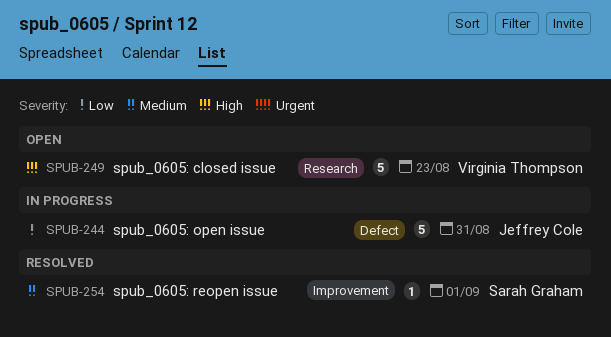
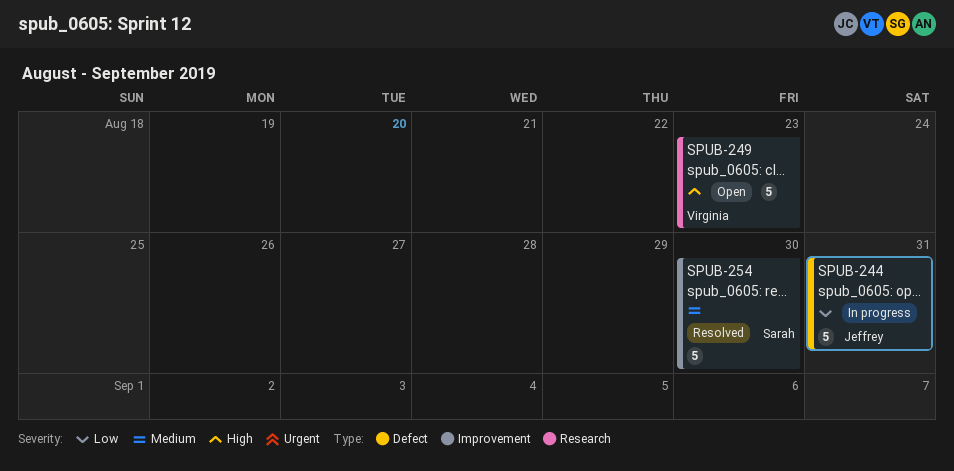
SPUB-254, estimate: 1 -> 5
SPUB-254, due: Sep 1 -> Aug 30

